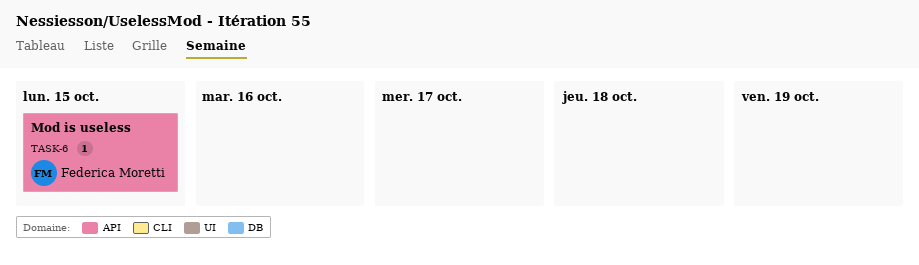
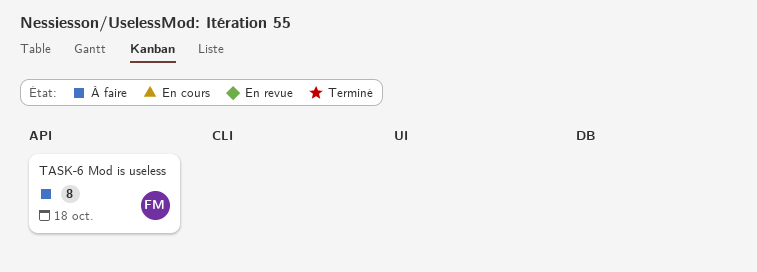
TASK-6, estimate: 1 -> 8
TASK-6, due: Oct 15 -> Oct 18

